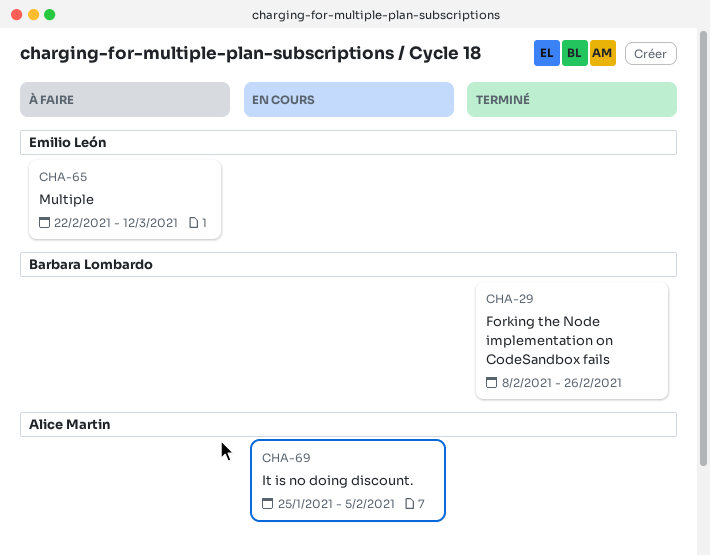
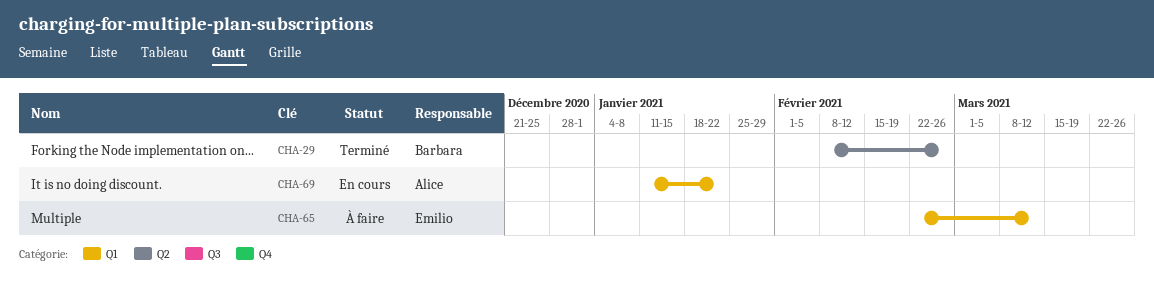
CHA-69, start: Jan 25 -> Jan 11
CHA-69, due: Feb 5 -> Jan 22

